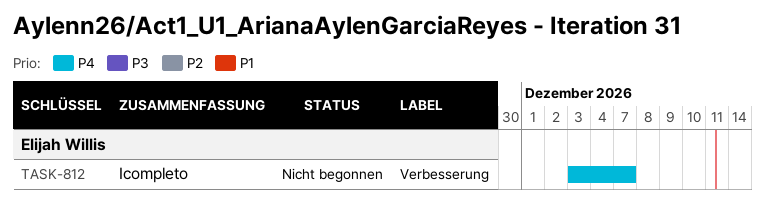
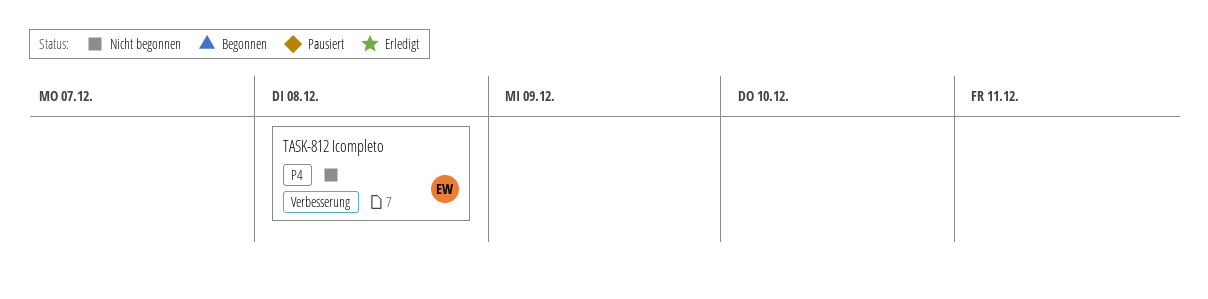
TASK-812, due: Dec 7 -> Dec 8

